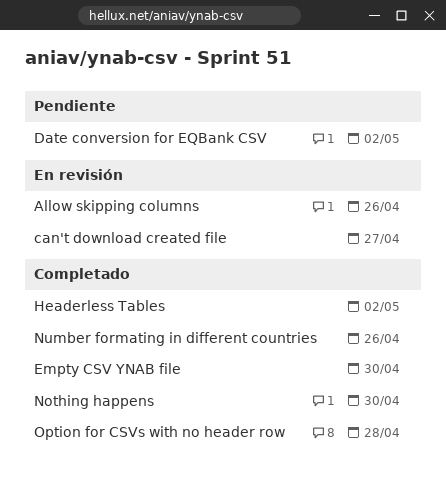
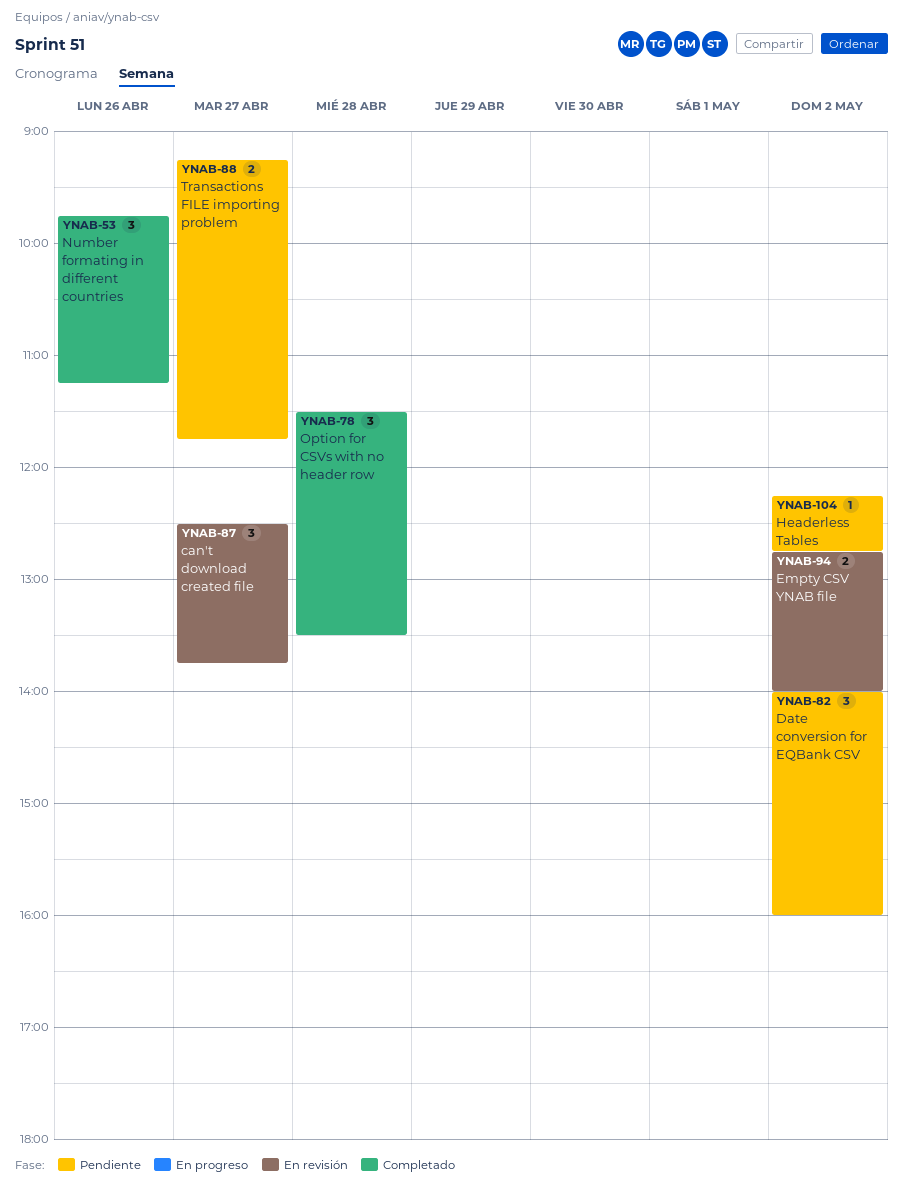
Allow skipping columns: present -> none
Empty CSV YNAB file, status: Completado -> En revisión
Empty CSV YNAB file, day: Apr 30 -> May 2
Headerless Tables, status: Completado -> Pendiente
Nothing happens: present -> none
Transactions FILE importing problem: none -> present

